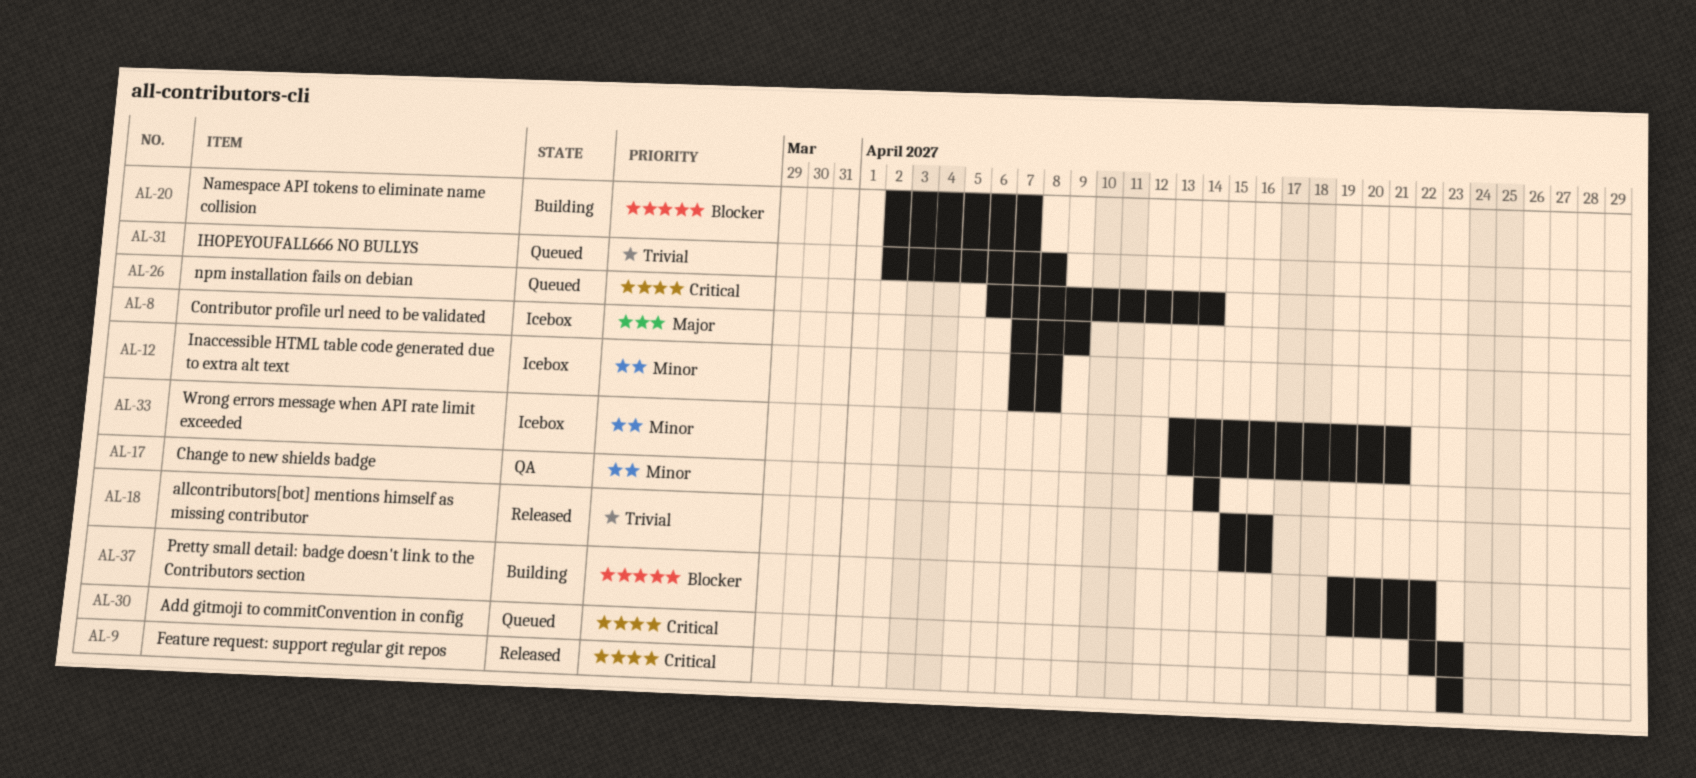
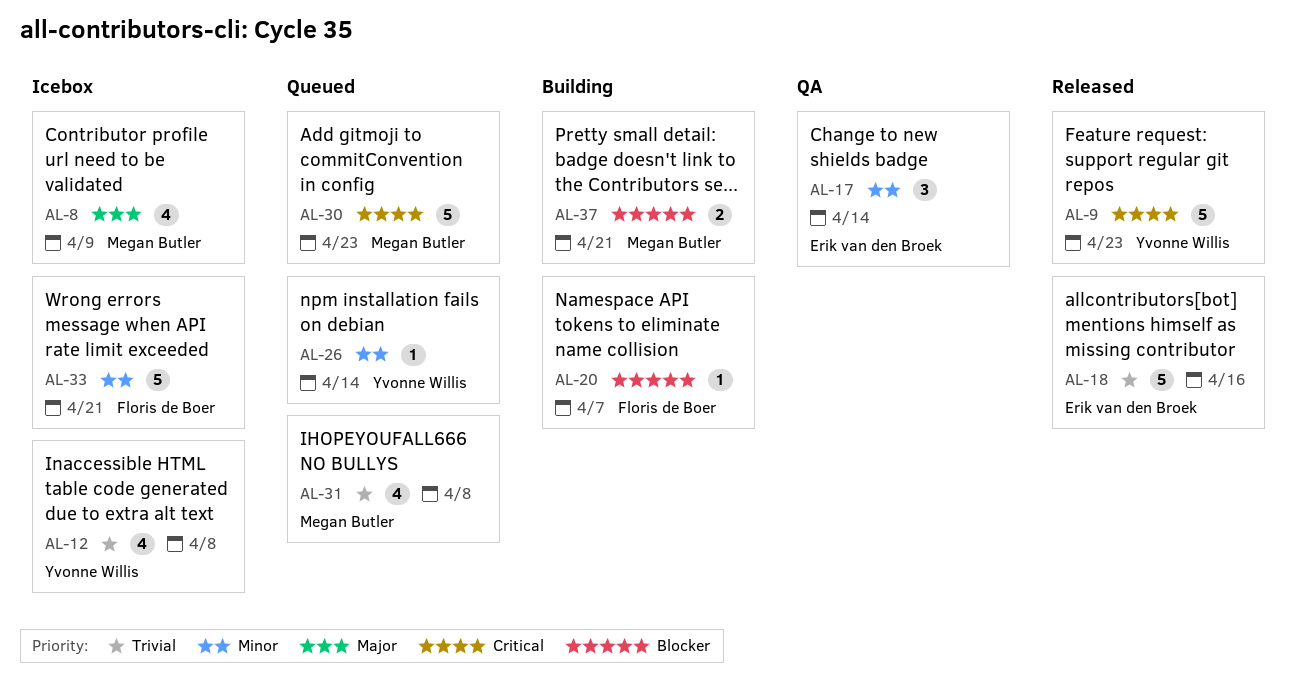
AL-12, priority: Minor -> Trivial
AL-26, priority: Critical -> Minor
AL-37, due: Apr 22 -> Apr 21

